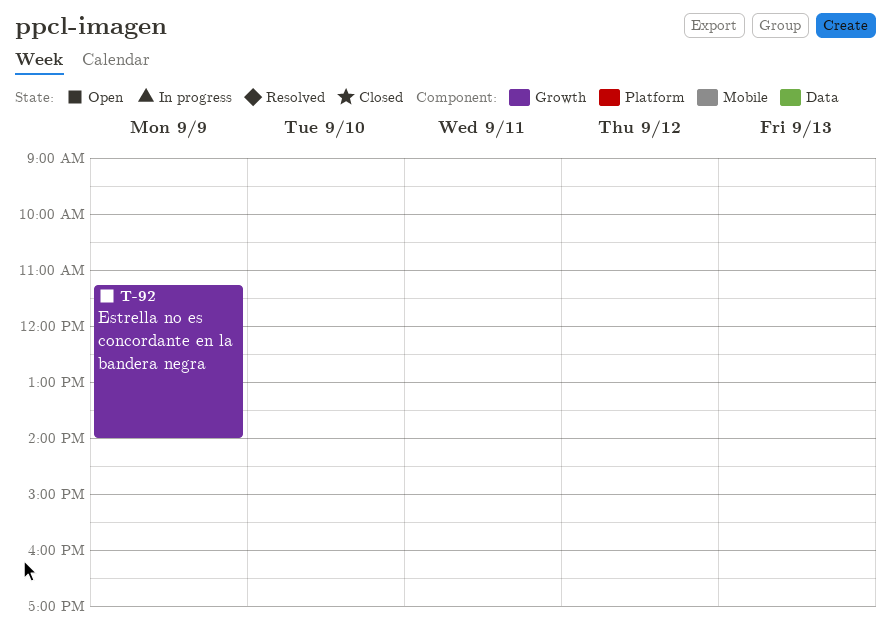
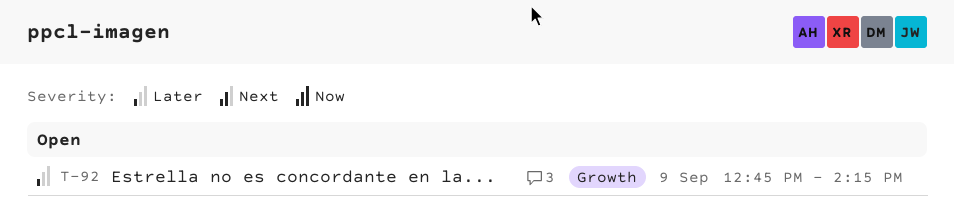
T-92, begins: 11:15 -> 12:45
T-92, ends: 14:00 -> 14:15

